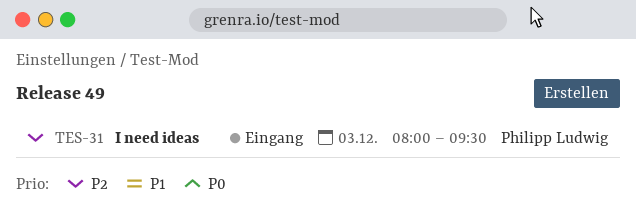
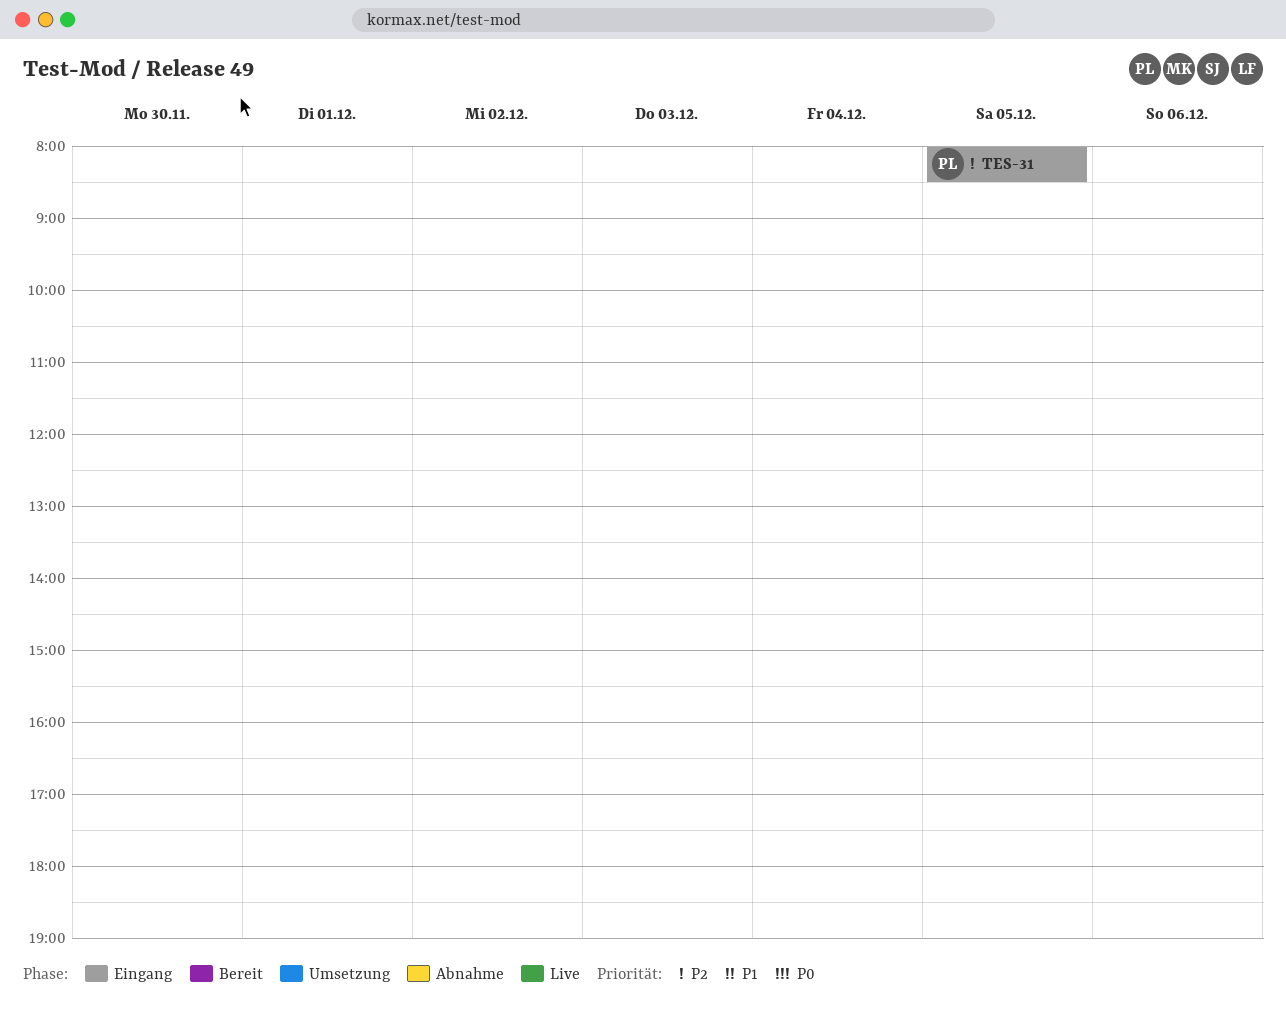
TES-31, day: Dec 3 -> Dec 5
TES-31, ends: 09:30 -> 08:30

